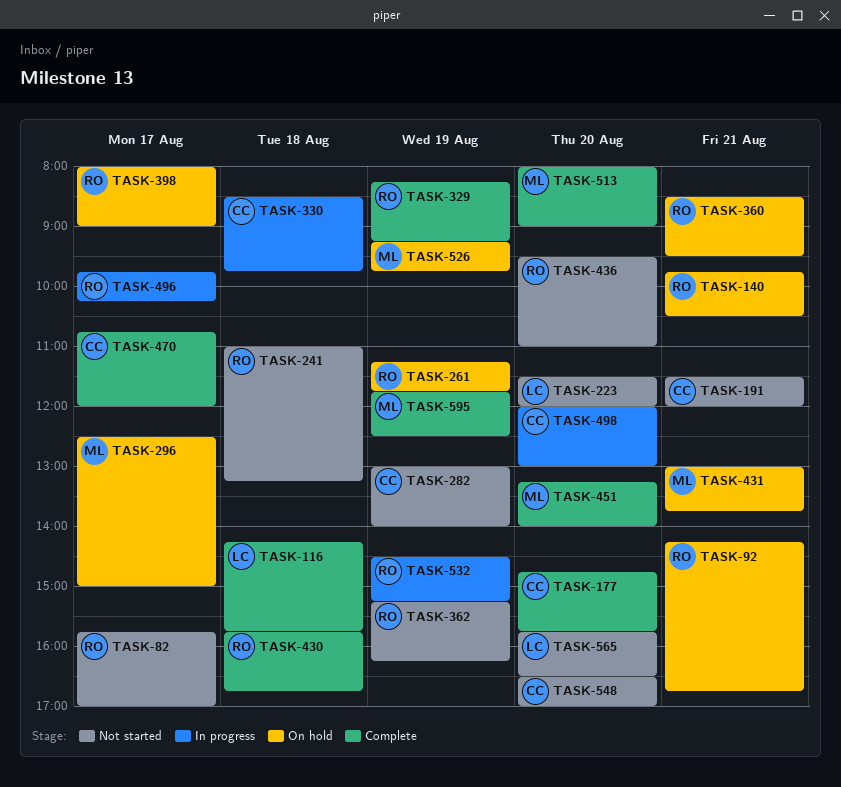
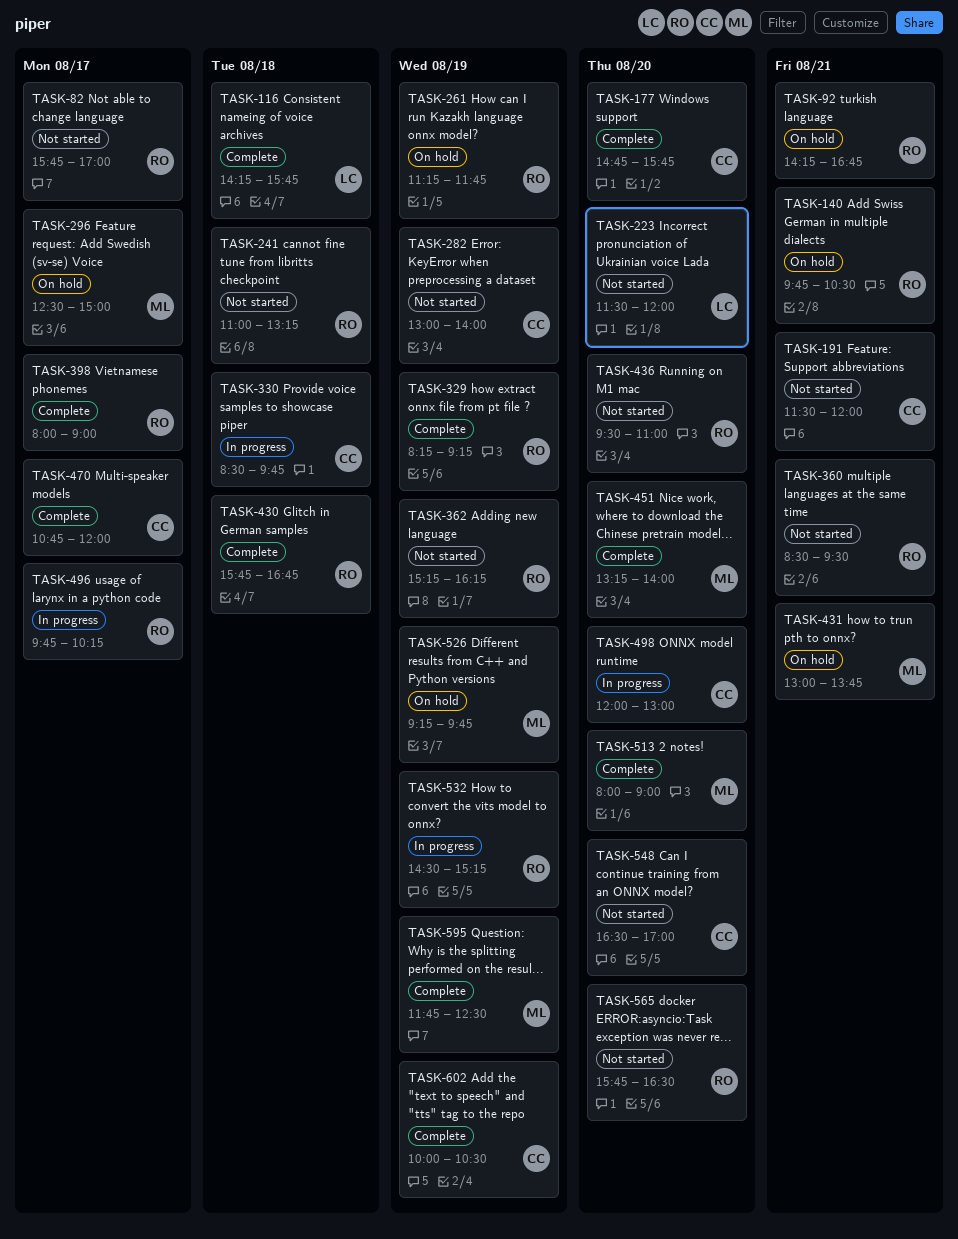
TASK-360, status: On hold -> Not started
TASK-398, status: On hold -> Complete
TASK-565, owner: LC -> RO
TASK-602: none -> present

